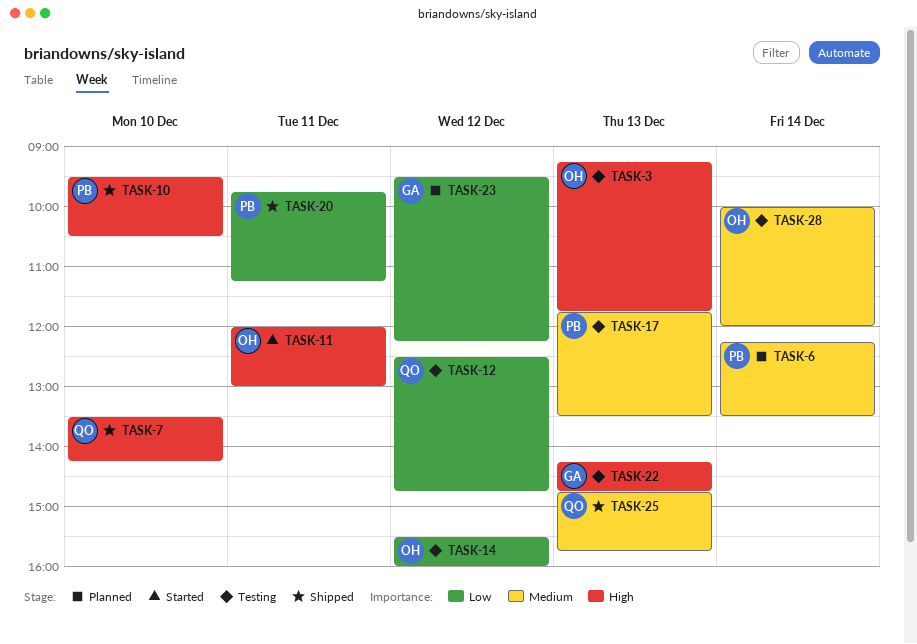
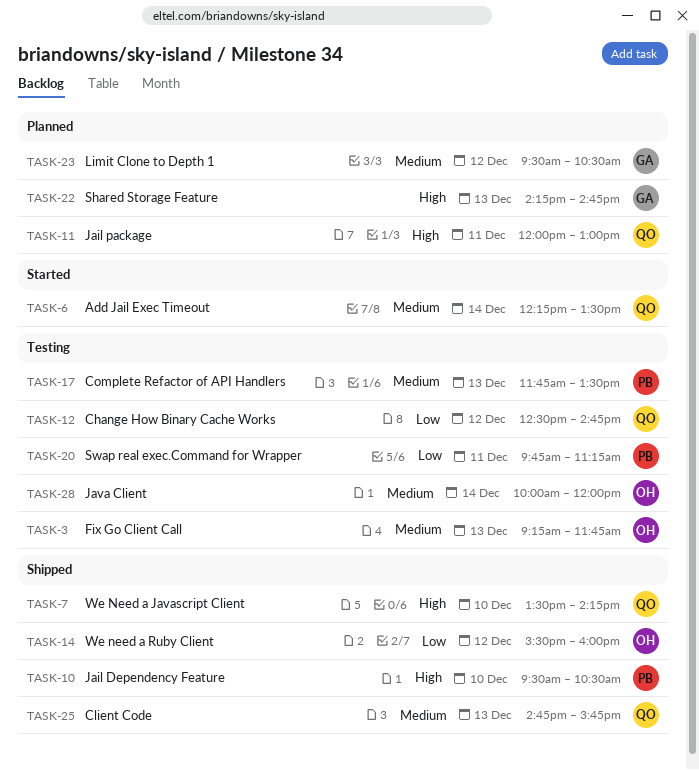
TASK-3, priority: High -> Medium
TASK-6, status: Planned -> Started
TASK-6, owner: PB -> QO
TASK-11, status: Started -> Planned
TASK-11, owner: OH -> QO
TASK-14, status: Testing -> Shipped
TASK-20, status: Shipped -> Testing
TASK-22, status: Testing -> Planned
TASK-23, priority: Low -> Medium
TASK-23, ends: 12:15 -> 10:30

